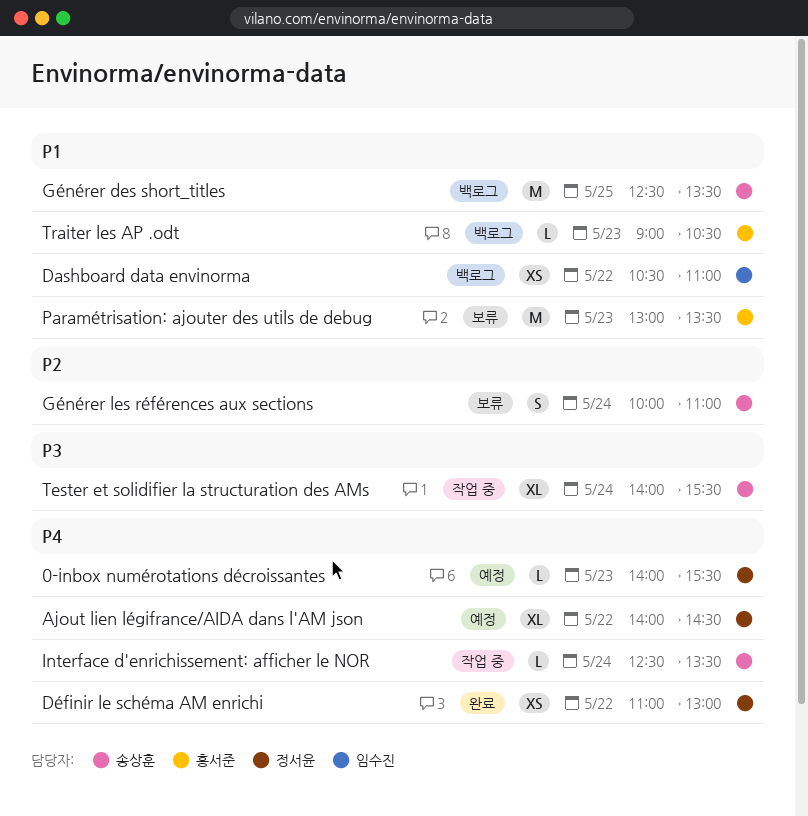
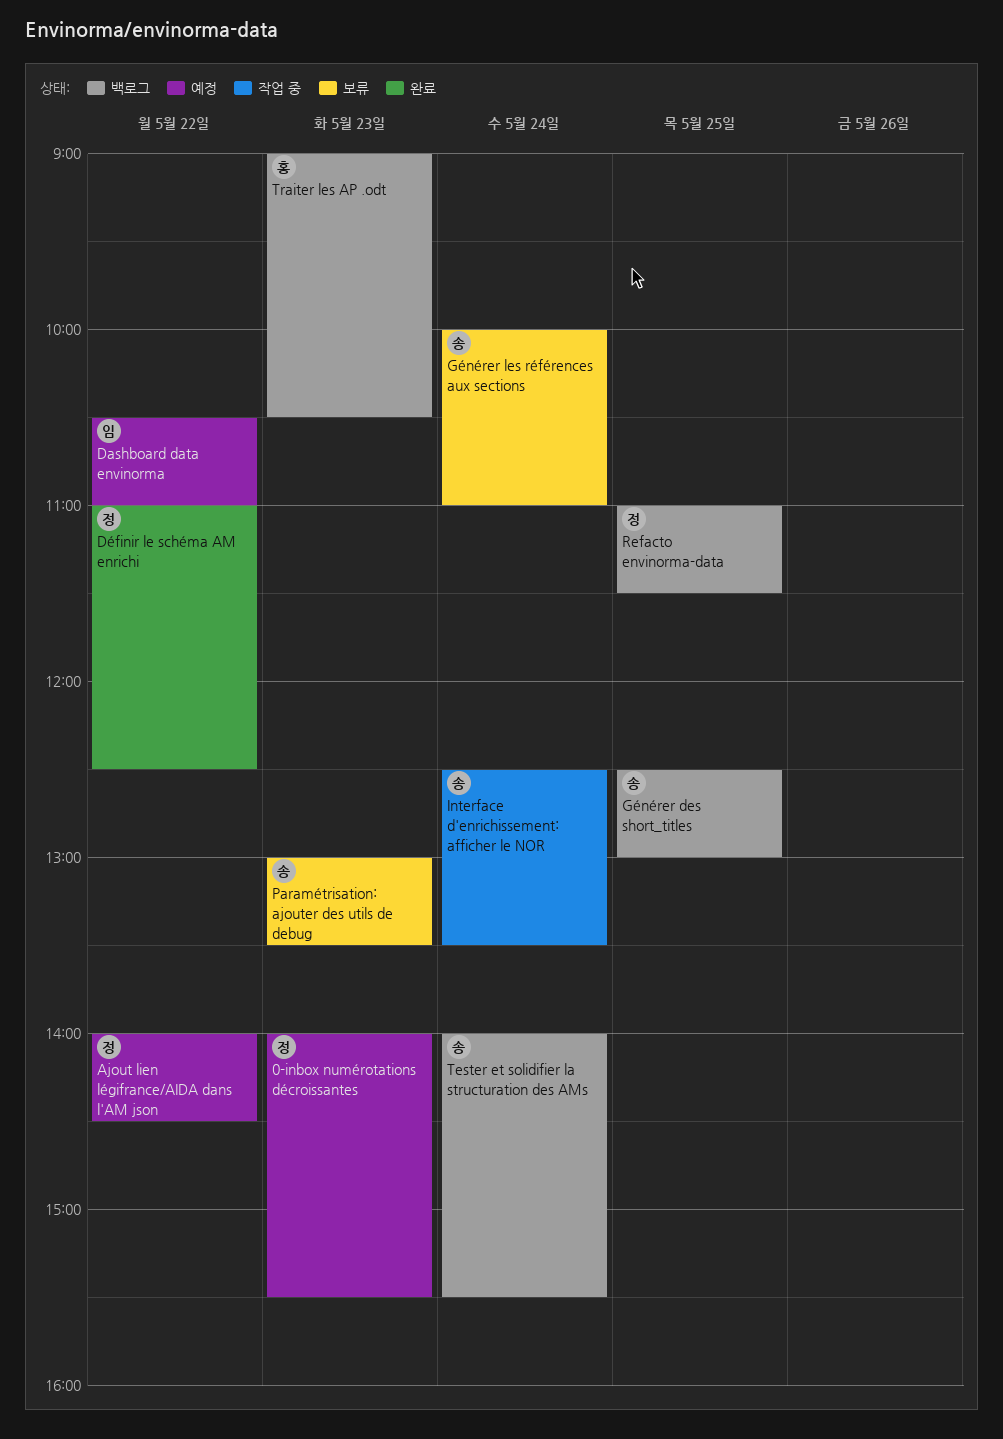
Dashboard data envinorma, status: 백로그 -> 예정
Définir le schéma AM enrichi, ends: 13:00 -> 12:30
Générer des short_titles, ends: 13:30 -> 13:00
Paramétrisation: ajouter des utils de debug, owner: 홍서준 -> 송상훈
Refacto envinorma-data: none -> present
Tester et solidifier la structuration des AMs, status: 작업 중 -> 백로그

